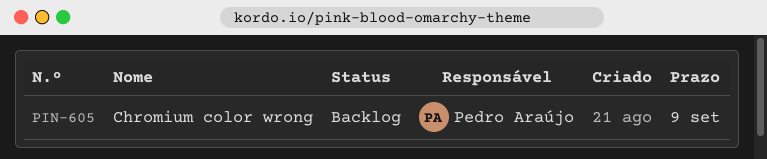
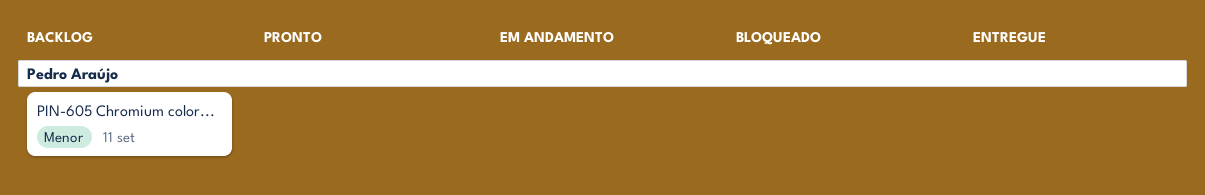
PIN-605, due: Sep 9 -> Sep 11

